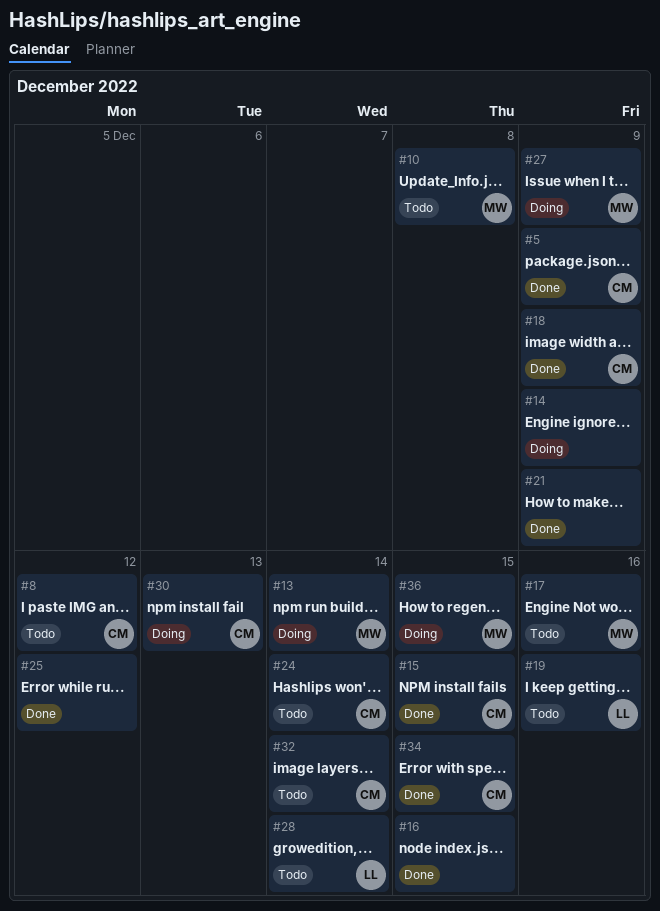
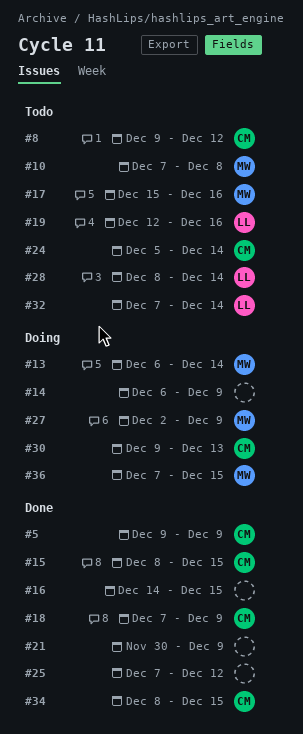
#32, owner: CM -> LL

